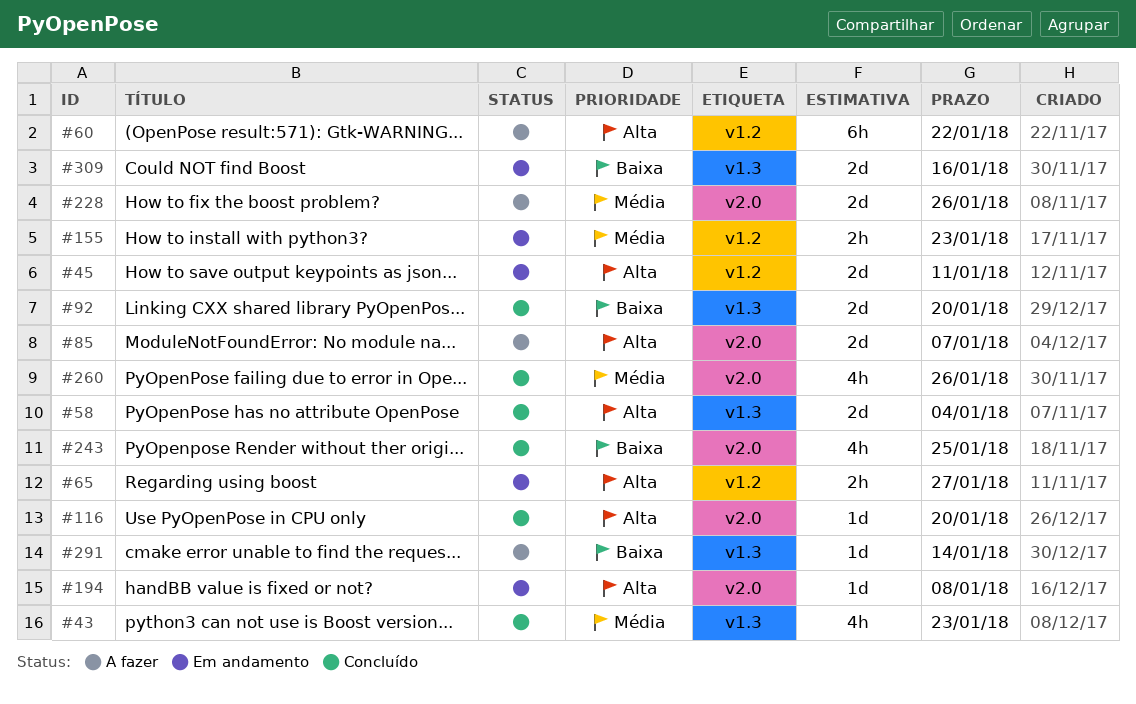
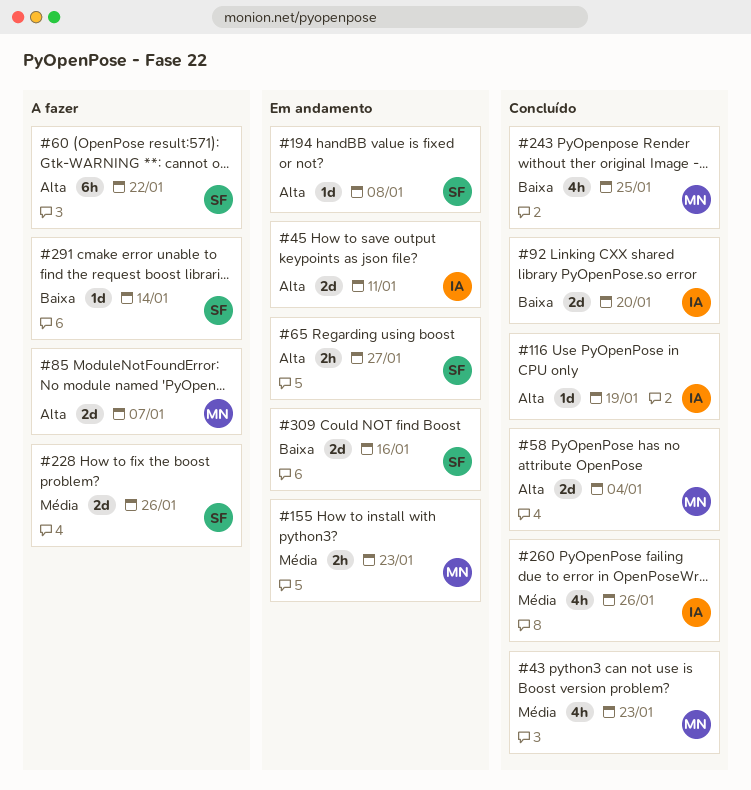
#116, due: Jan 20 -> Jan 19

